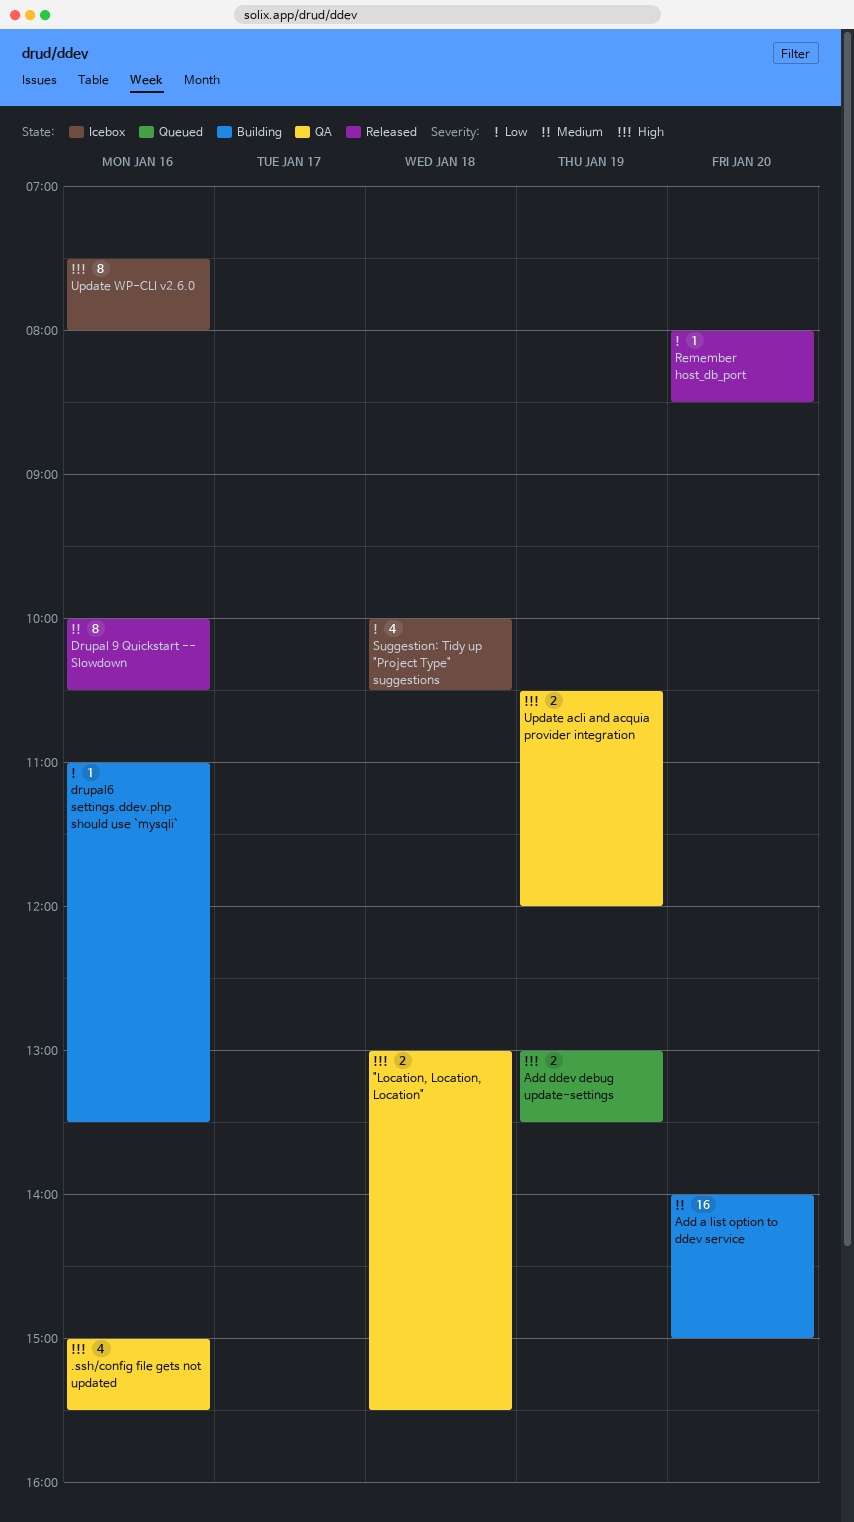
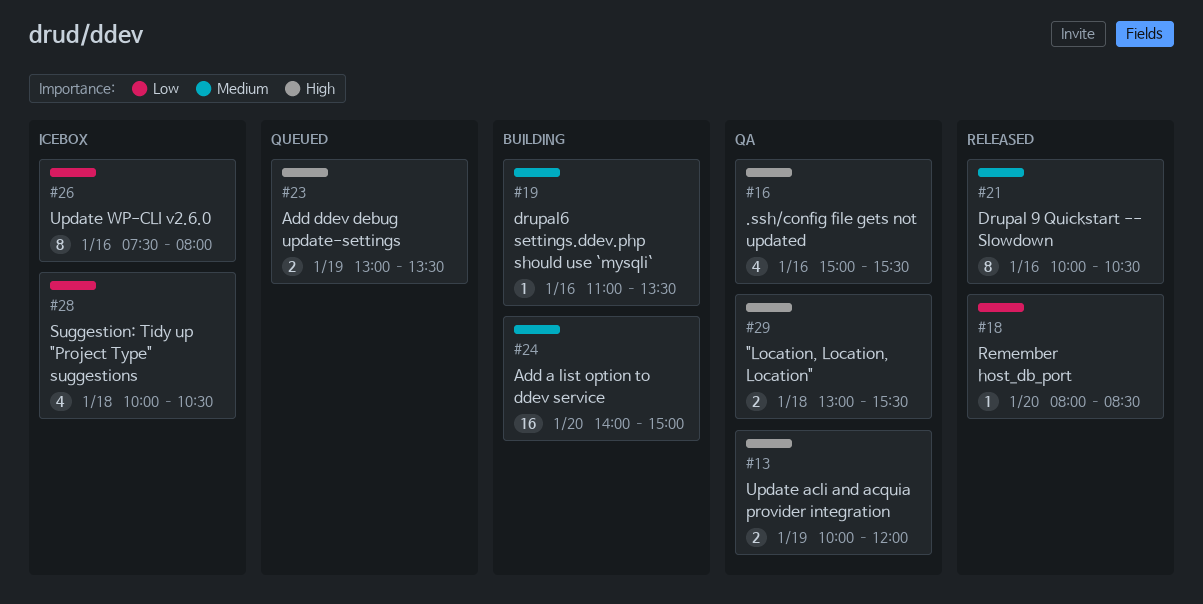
drupal6 settings.ddev.php should use `mysqli`, priority: Low -> Medium
Update acli and acquia provider integration, begins: 10:30 -> 10:00
Update WP-CLI v2.6.0, priority: High -> Low

